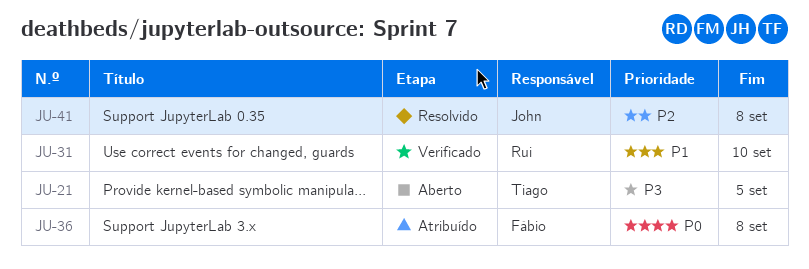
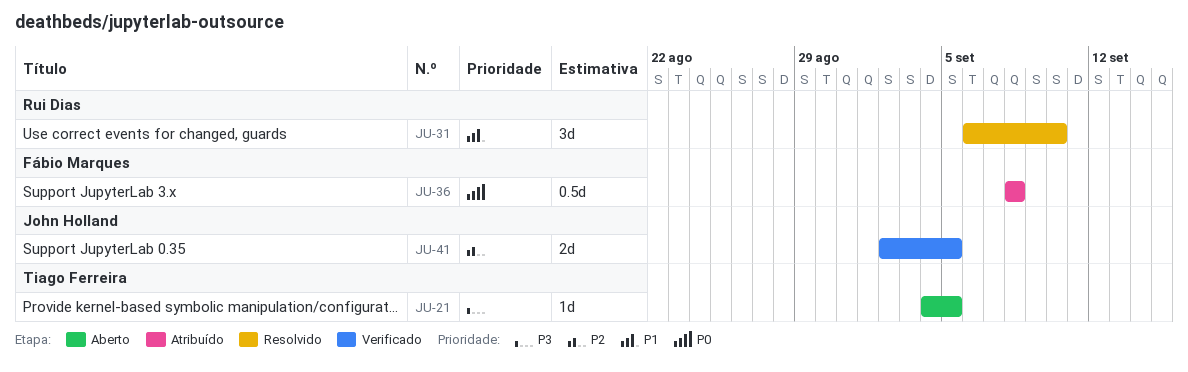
JU-31, status: Verificado -> Resolvido
JU-41, status: Resolvido -> Verificado
JU-41, due: Sep 8 -> Sep 5

